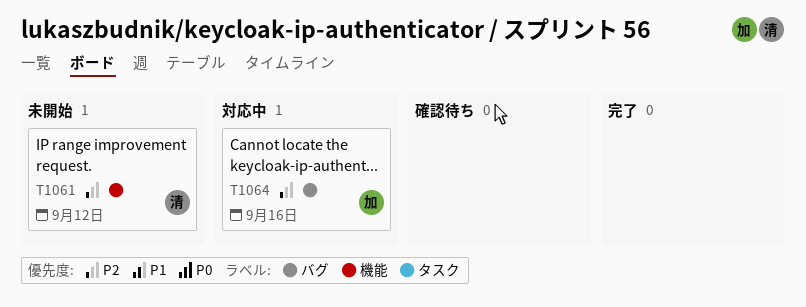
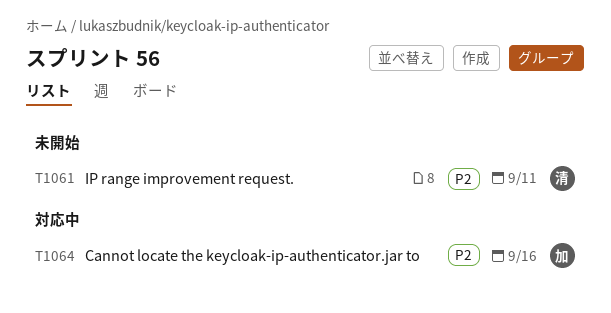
T1061, due: Sep 12 -> Sep 11

